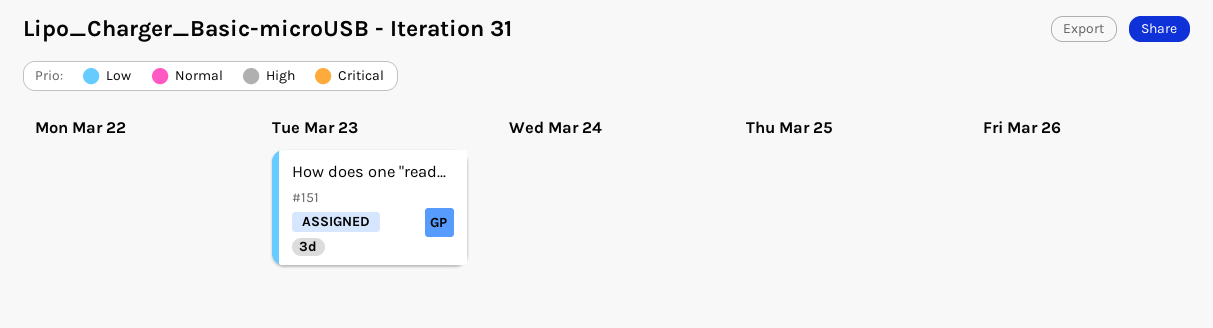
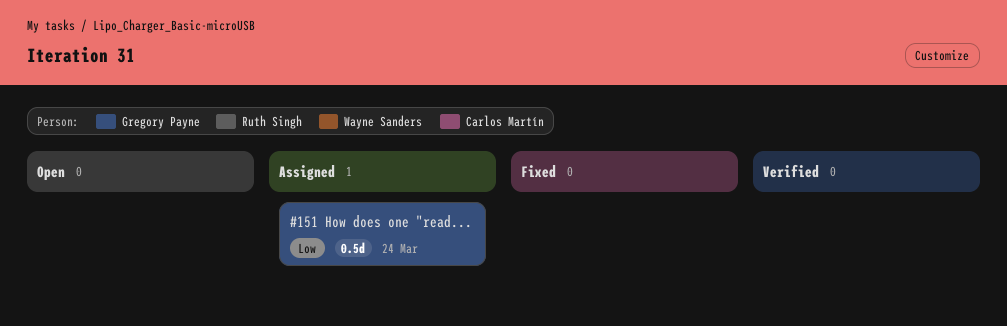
#151, estimate: 3d -> 0.5d
#151, due: Mar 23 -> Mar 24

